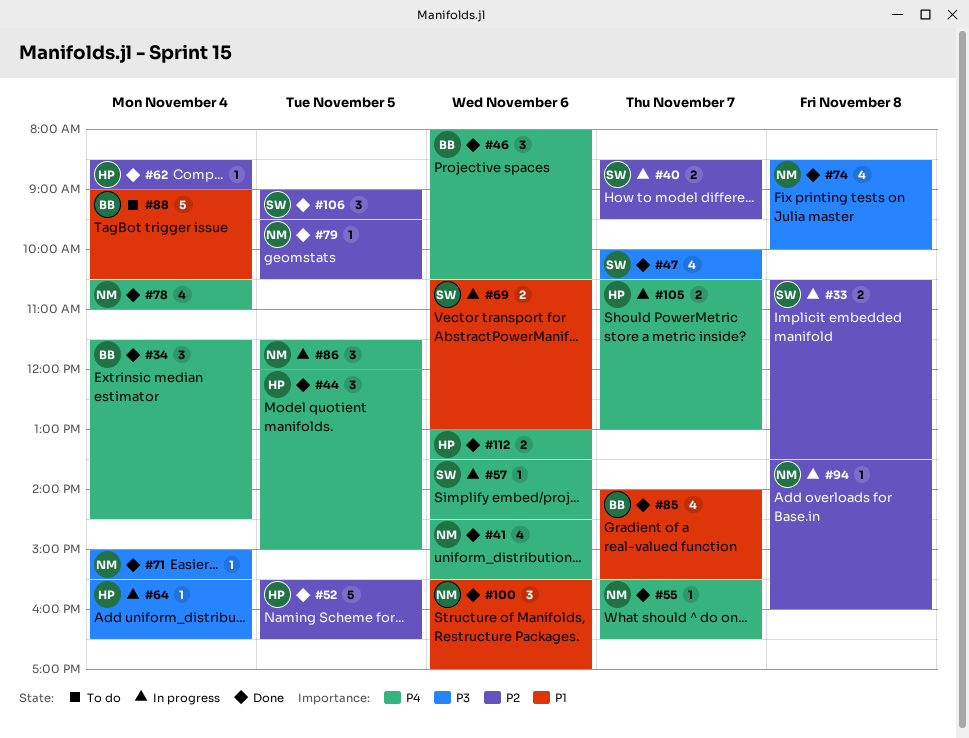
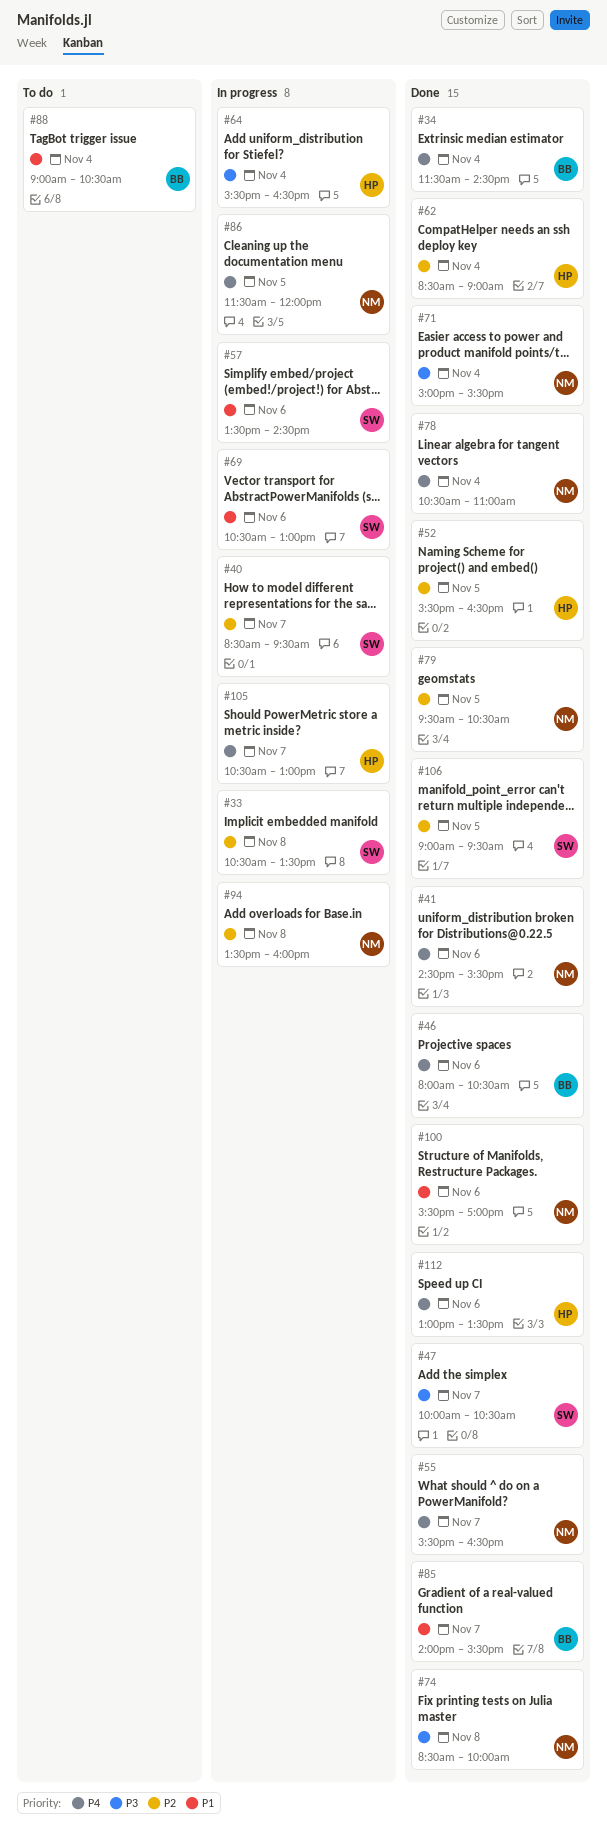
#44: present -> none
#57, priority: P4 -> P1

